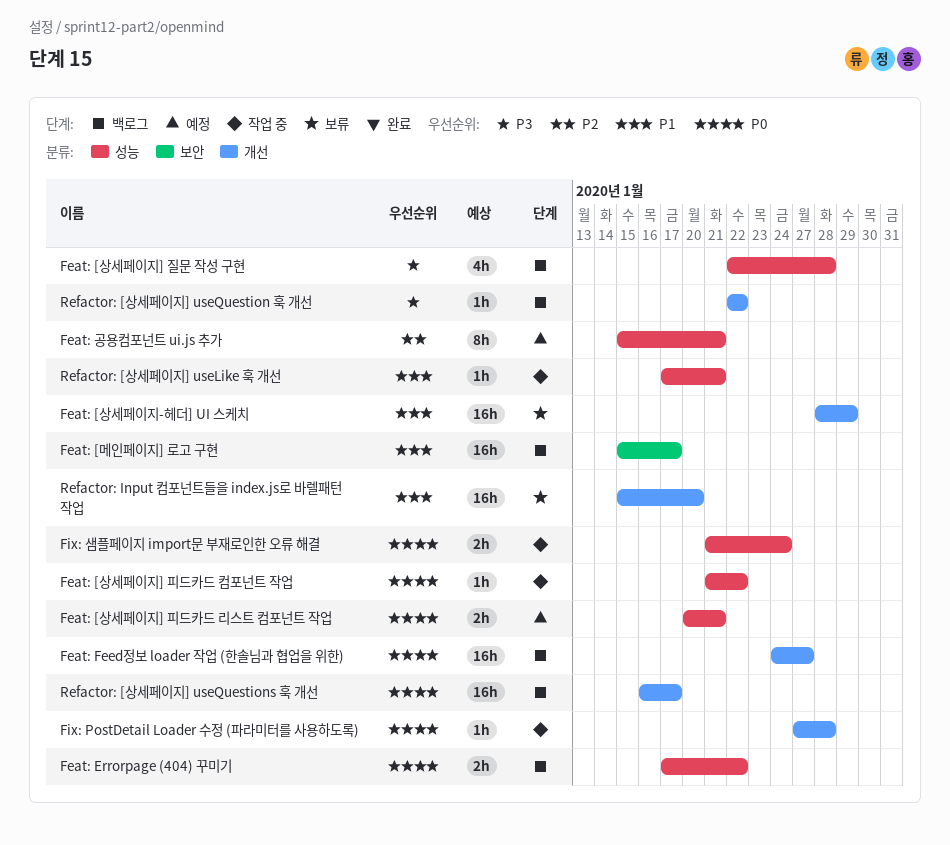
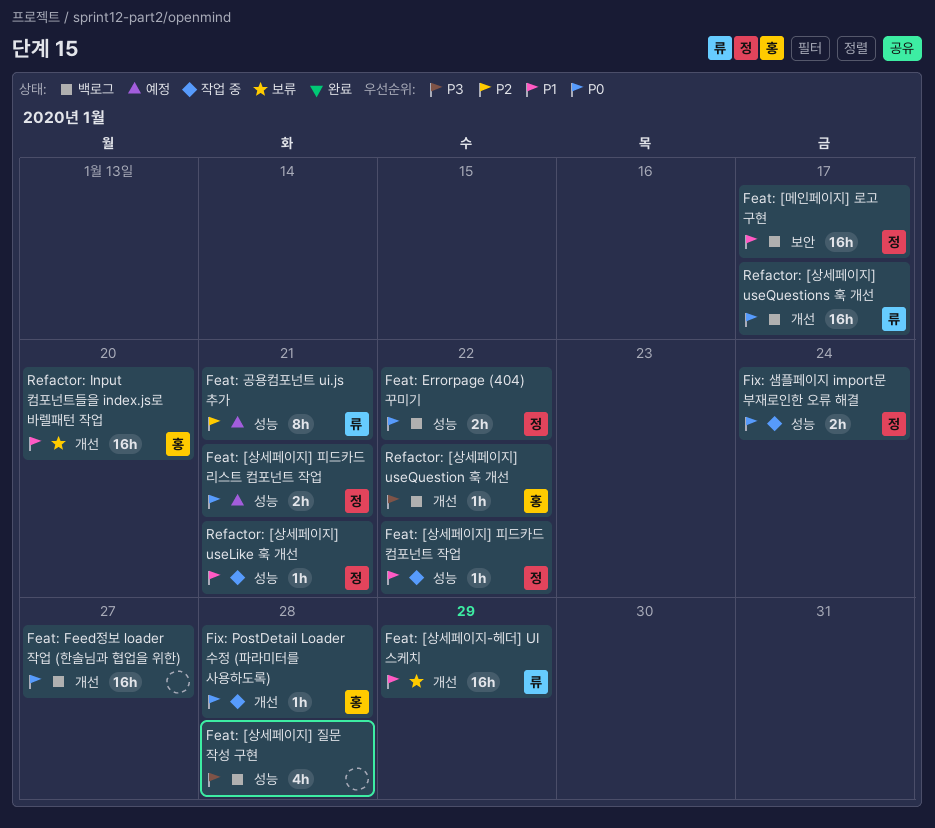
Feat: [상세페이지] 피드카드 컴포넌트 작업, priority: P0 -> P1

